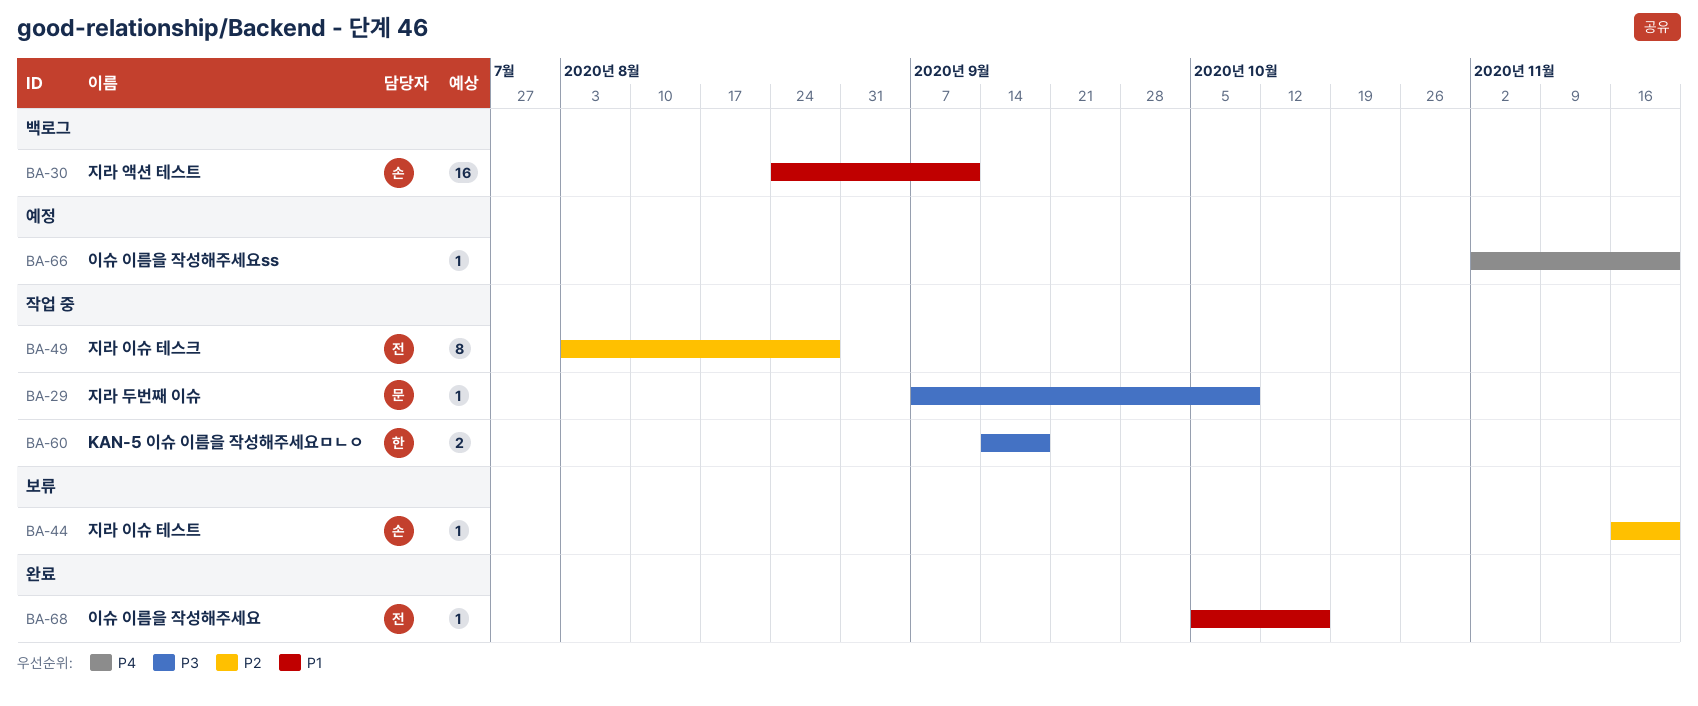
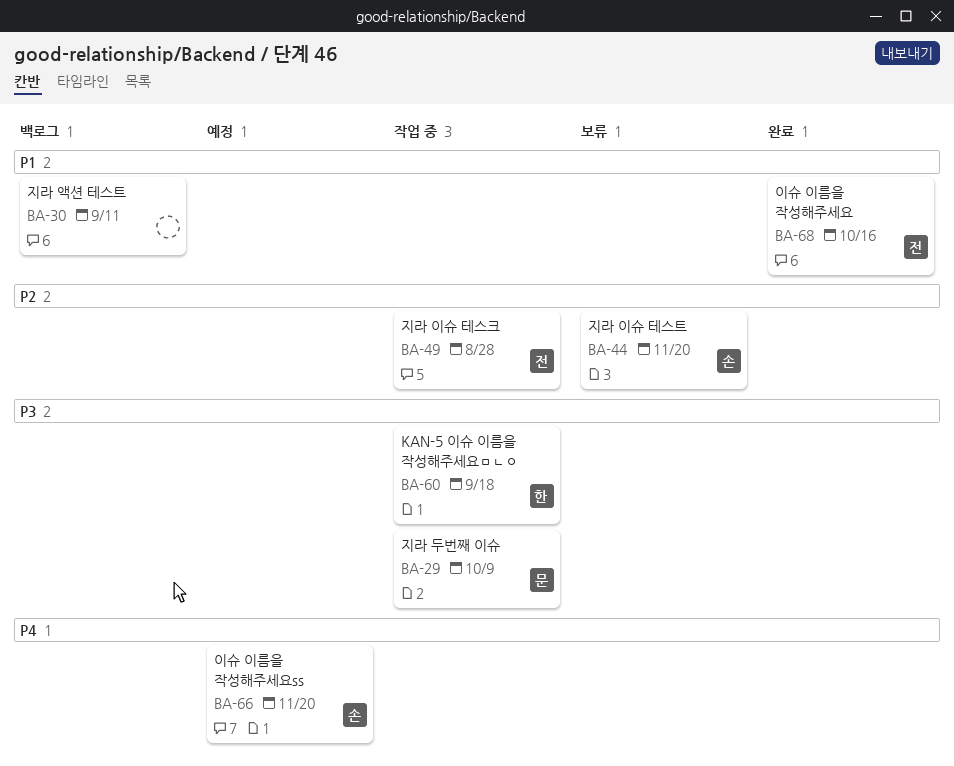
BA-30, owner: 손 -> none
BA-66, owner: none -> 손

